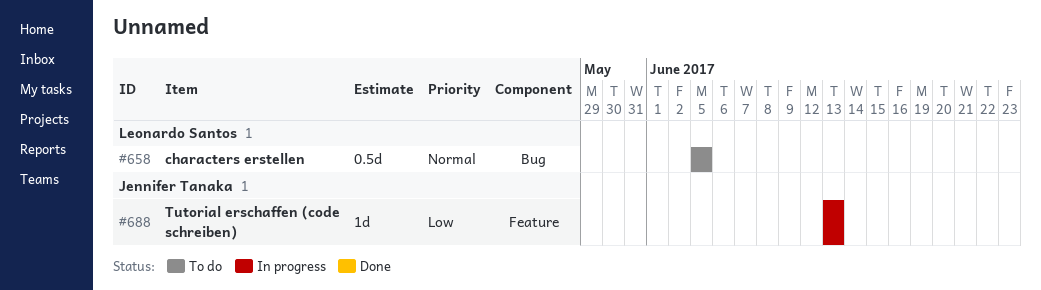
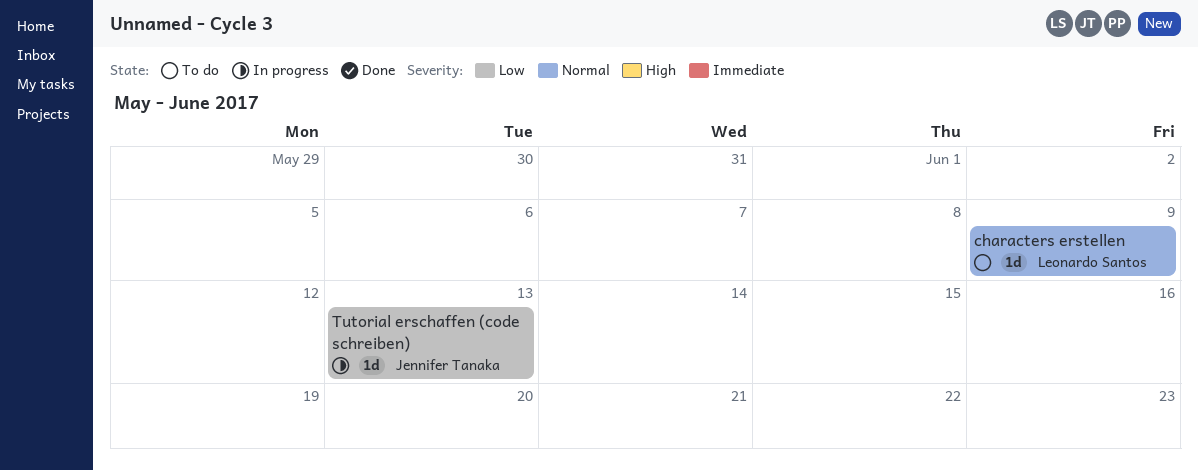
characters erstellen, estimate: 0.5d -> 1d
characters erstellen, due: Jun 5 -> Jun 9

